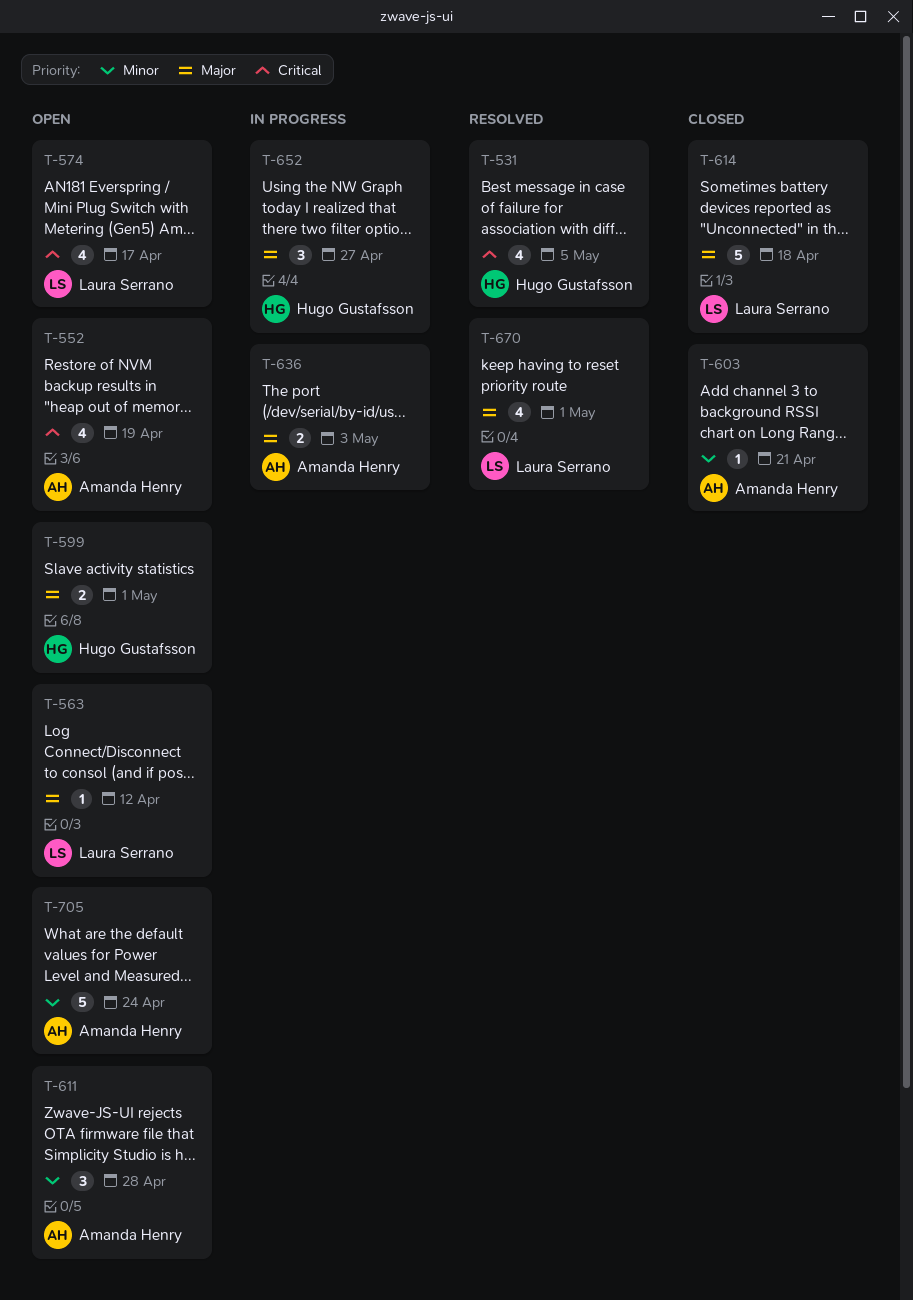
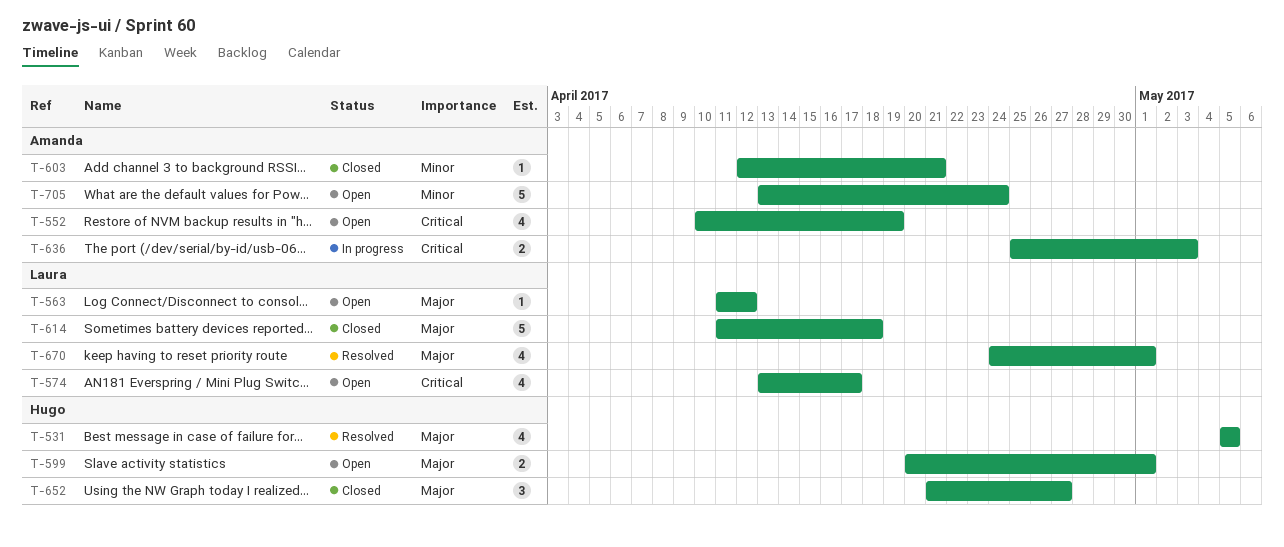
T-531, priority: Critical -> Major
T-611: present -> none
T-636, priority: Major -> Critical
T-652, status: In progress -> Closed

